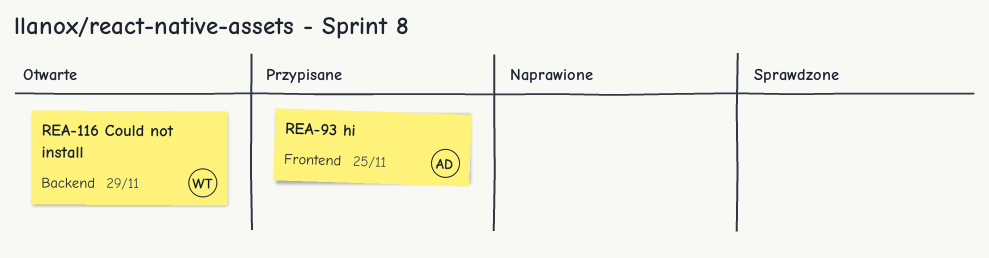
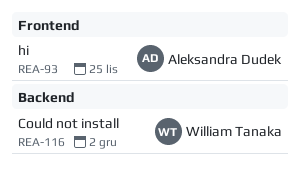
REA-116, due: Nov 29 -> Dec 2

